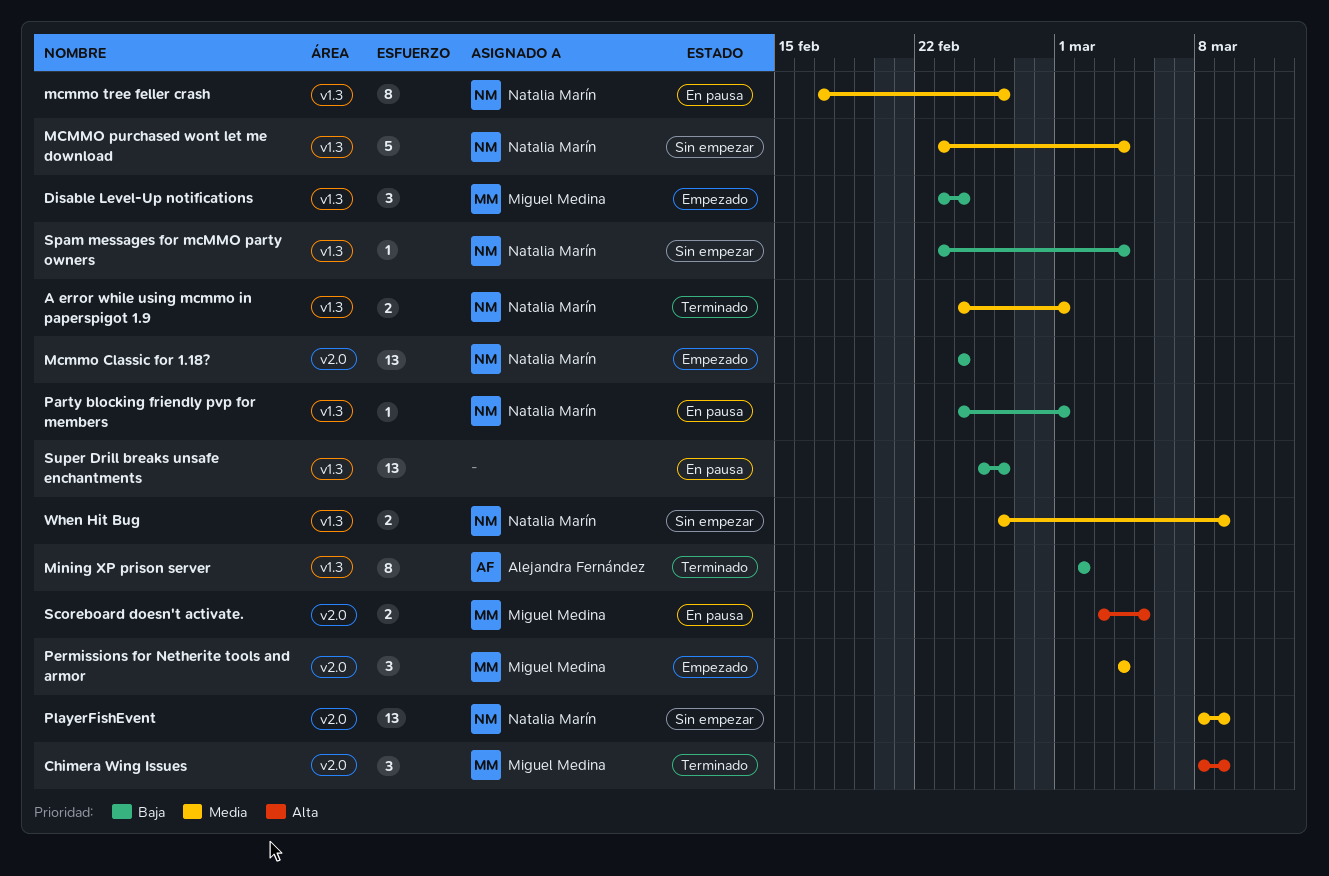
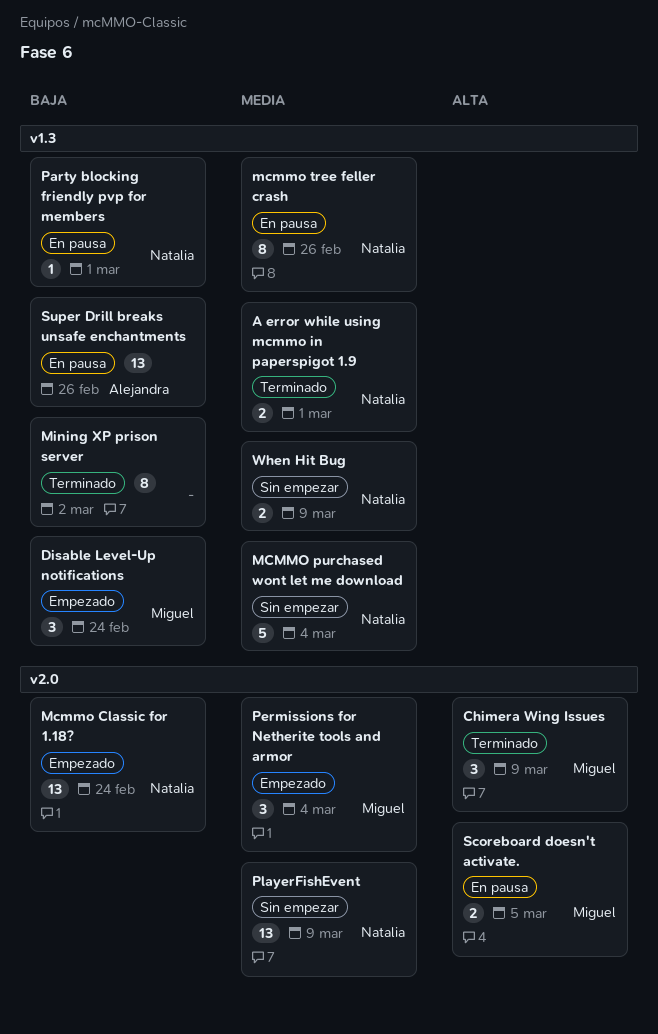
Mining XP prison server, owner: Alejandra Fernández -> none
Spam messages for mcMMO party owners: present -> none
Super Drill breaks unsafe enchantments, owner: none -> Alejandra Fernández

